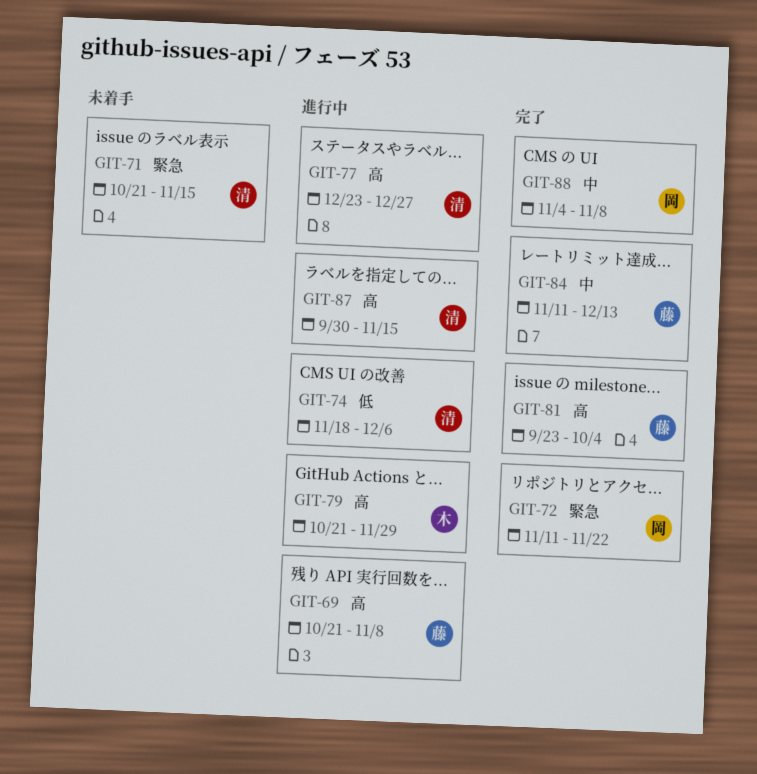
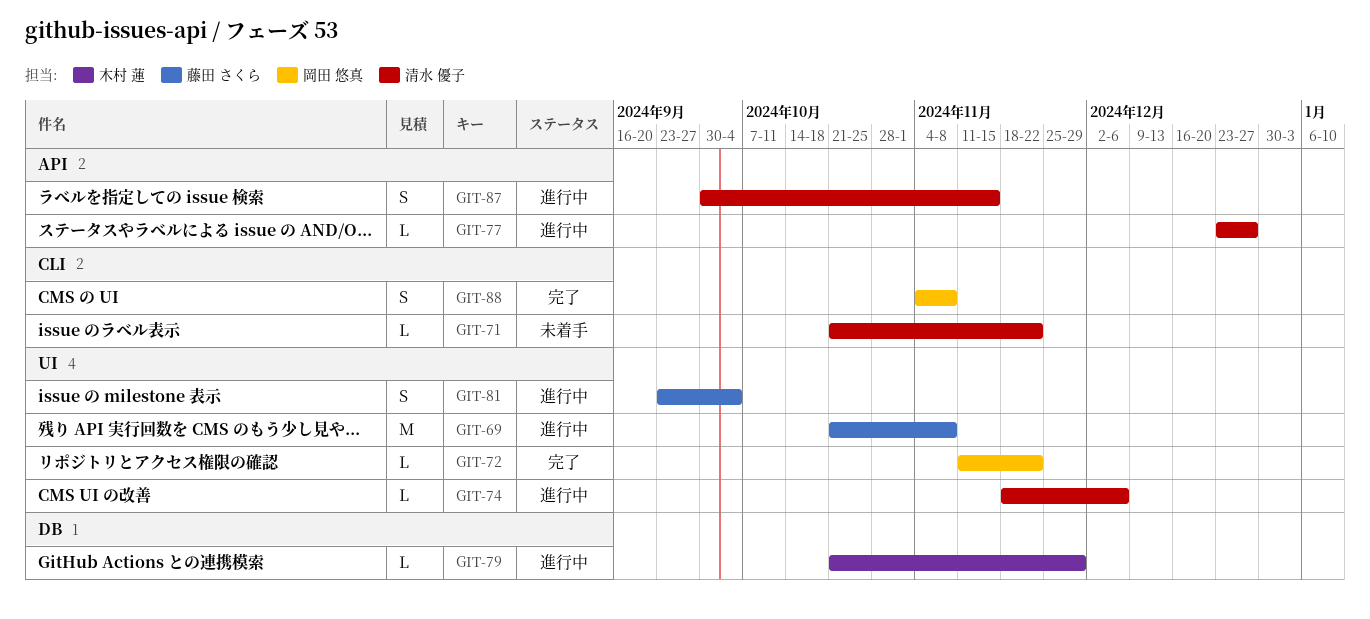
GIT-71, due: Nov 15 -> Nov 22
GIT-81, status: 完了 -> 進行中
GIT-84: present -> none

